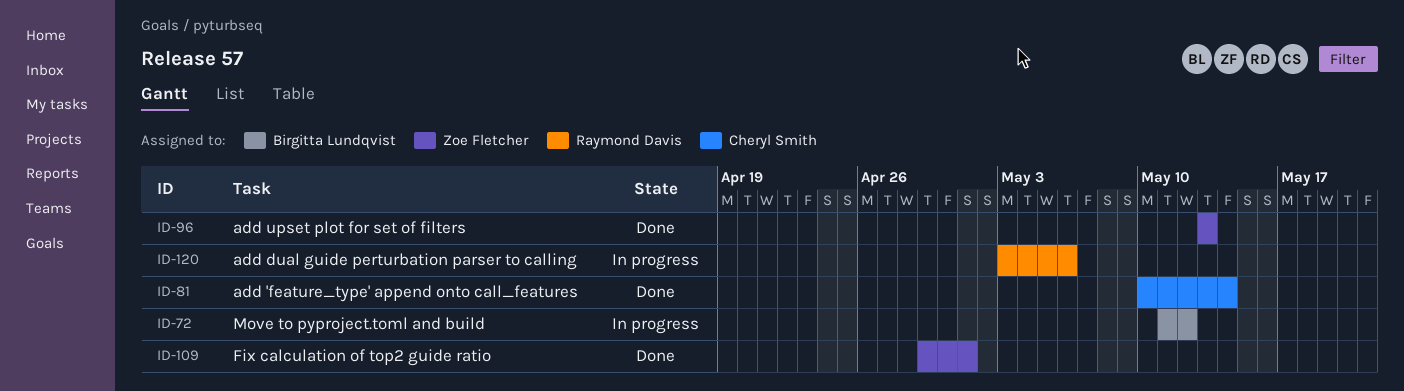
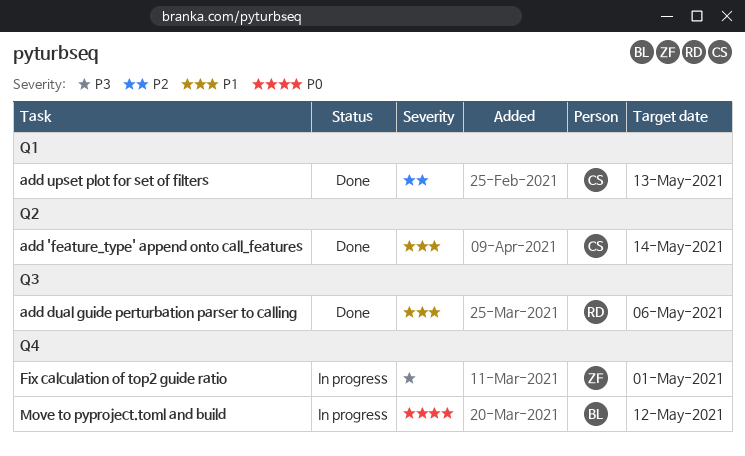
add dual guide perturbation parser to calling, status: In progress -> Done
add upset plot for set of filters, owner: Zoe Fletcher -> Cheryl Smith
Fix calculation of top2 guide ratio, status: Done -> In progress

